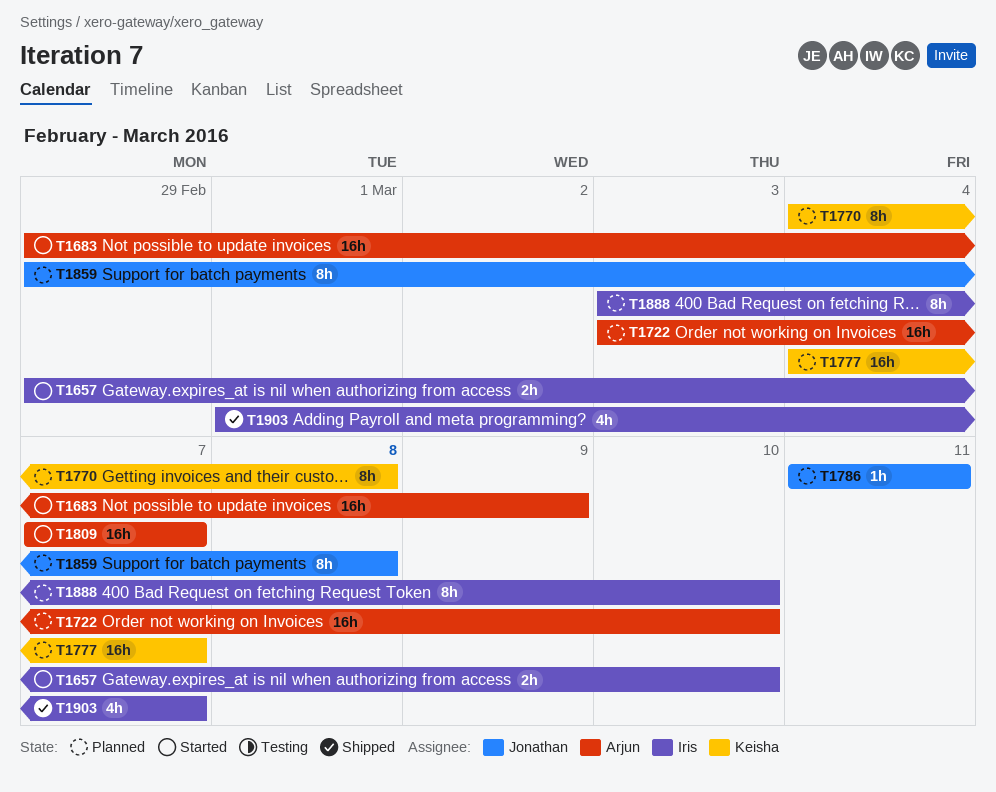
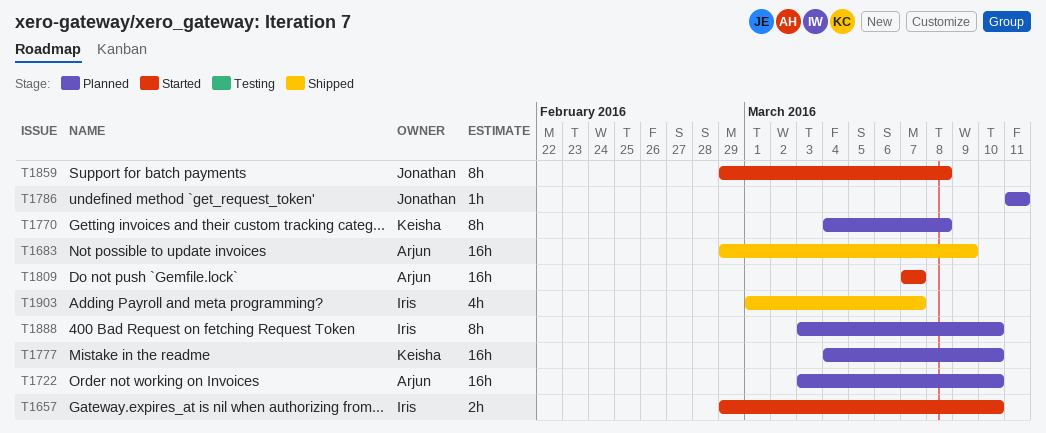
T1683, status: Started -> Shipped
T1777, due: Mar 7 -> Mar 10
T1859, status: Planned -> Started

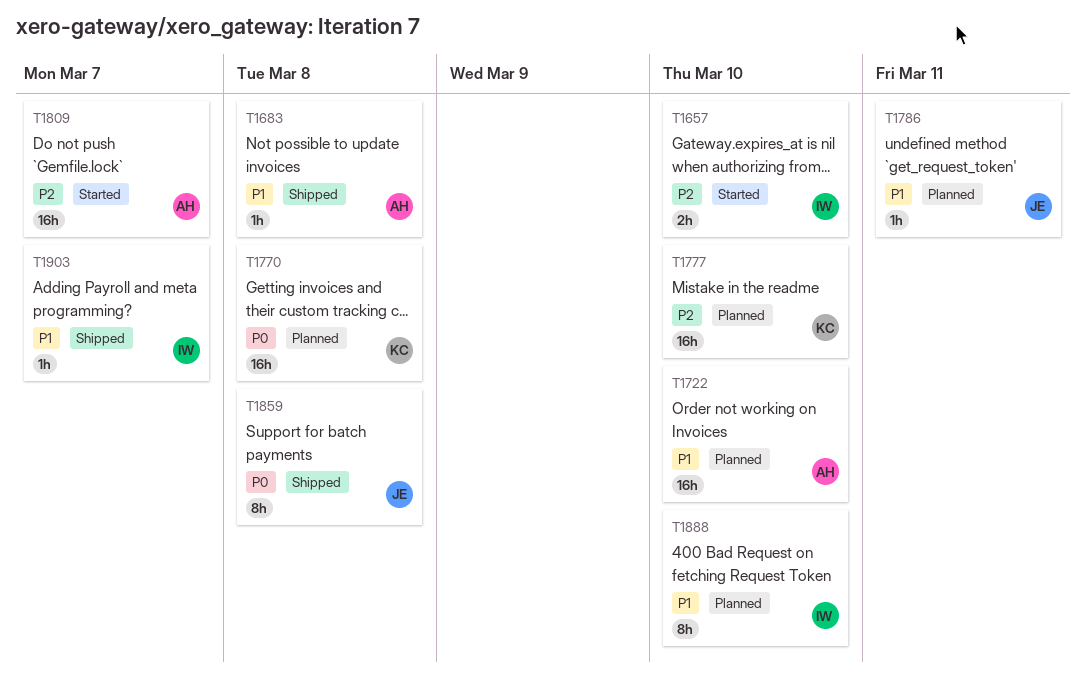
T1683, estimate: 16h -> 1h
T1683, due: Mar 9 -> Mar 8
T1770, estimate: 8h -> 16h
T1859, status: Started -> Shipped
T1903, estimate: 4h -> 1h

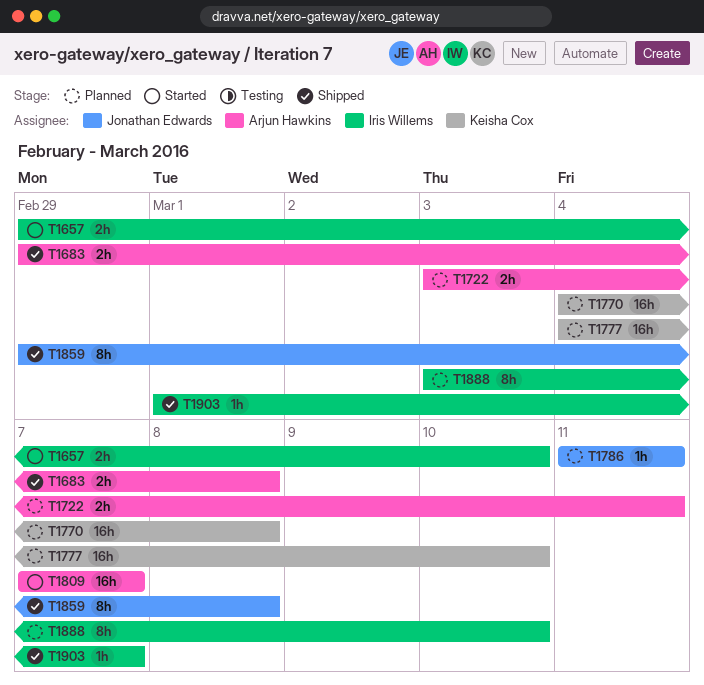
T1683, estimate: 1h -> 2h
T1722, estimate: 16h -> 2h
T1722, due: Mar 10 -> Mar 11

